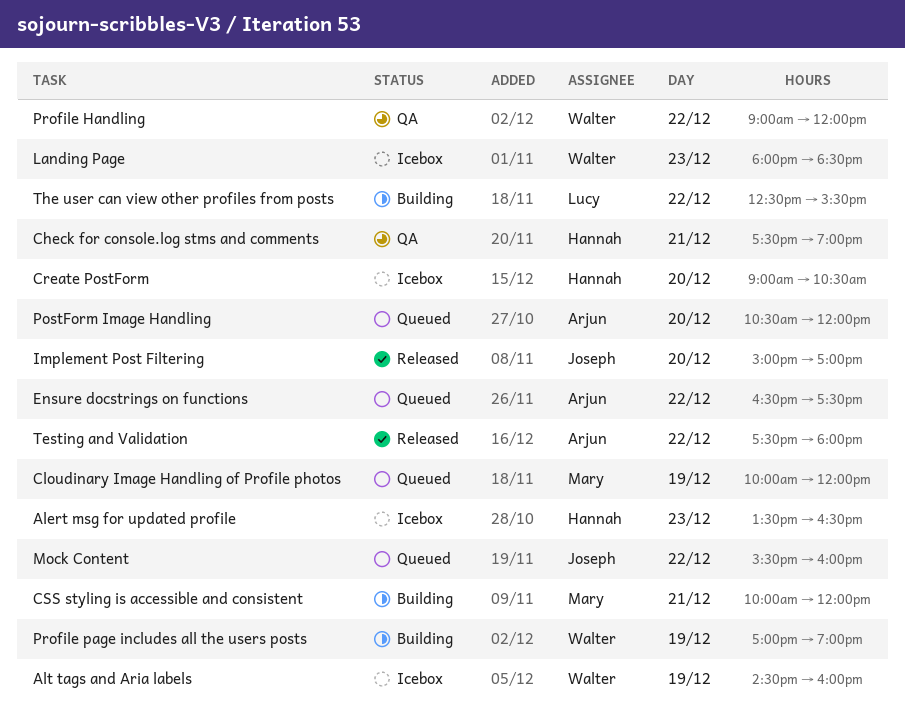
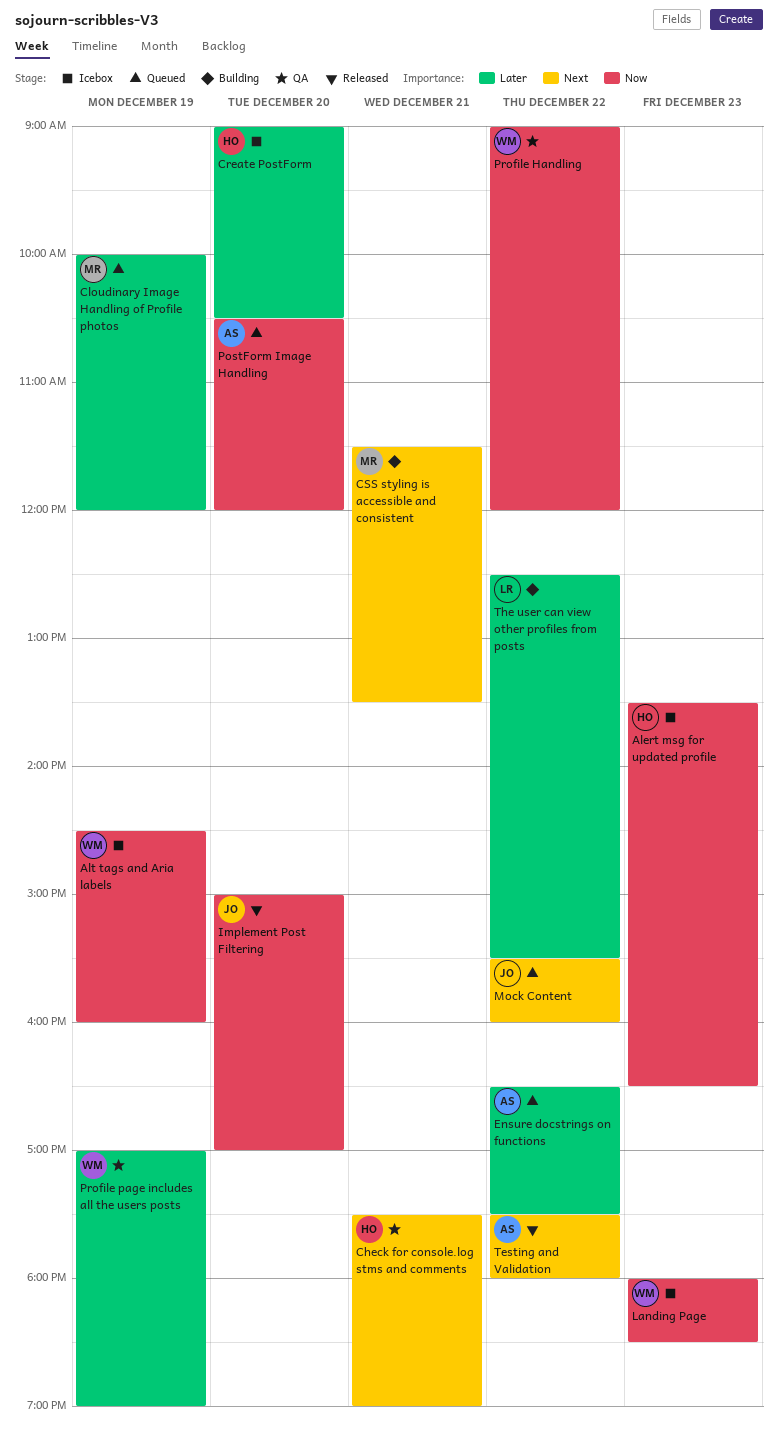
CSS styling is accessible and consistent, begins: 10:00 -> 11:30
CSS styling is accessible and consistent, ends: 12:00 -> 13:30
Profile page includes all the users posts, status: Building -> QA

